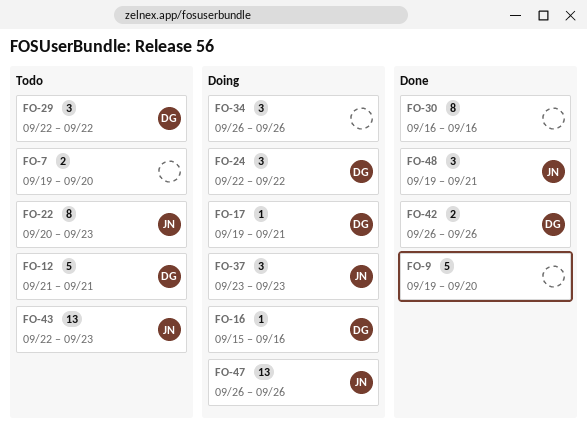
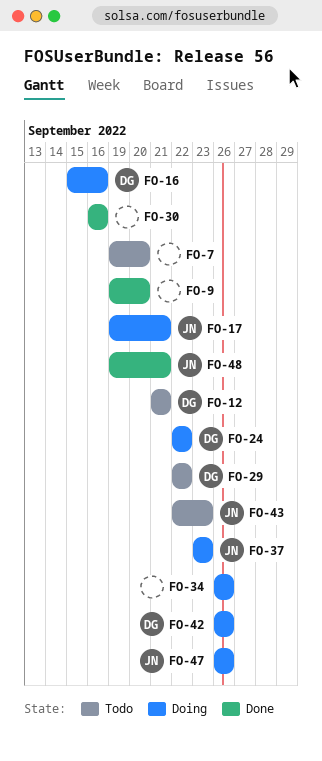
FO-17, owner: DG -> JN
FO-22: present -> none
FO-42, status: Done -> Doing

